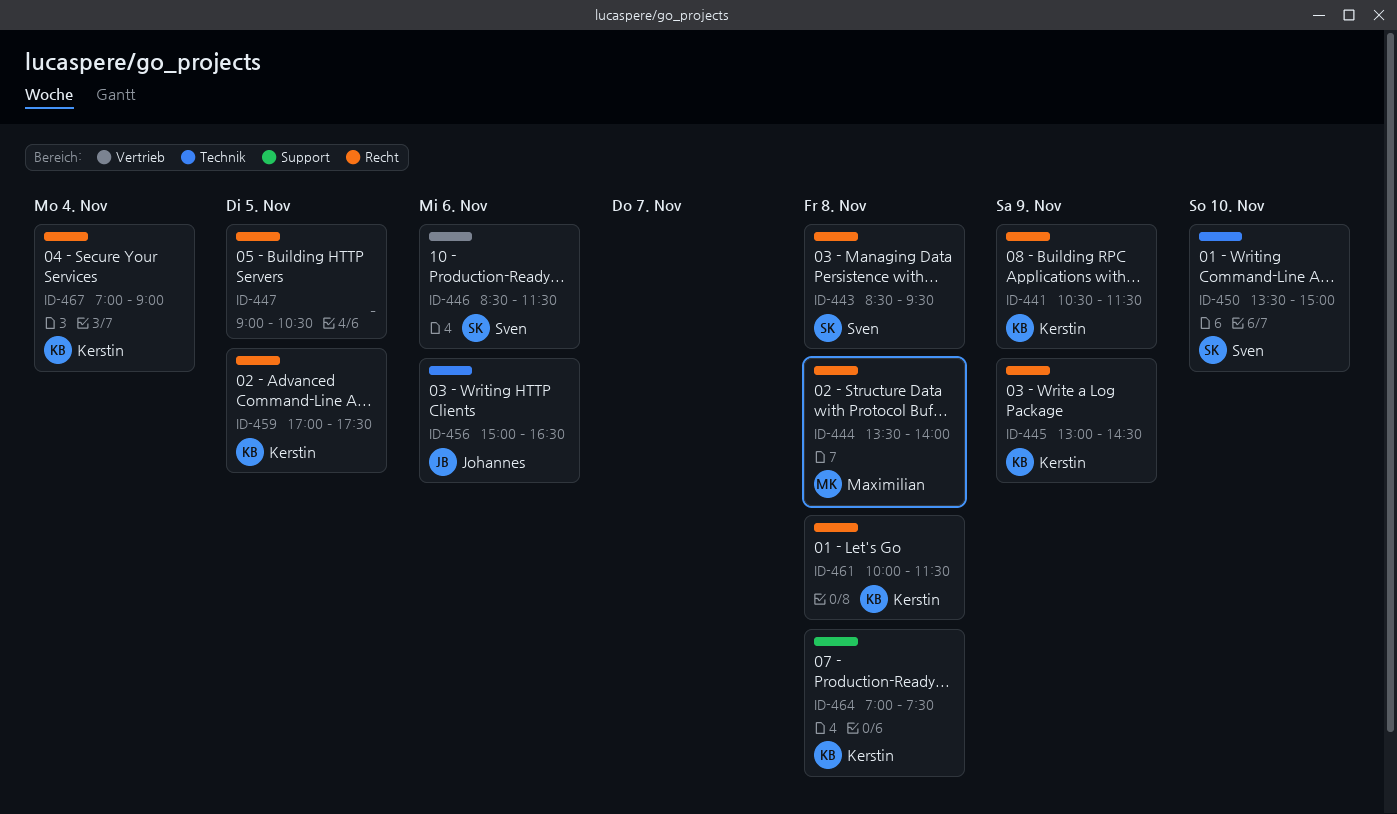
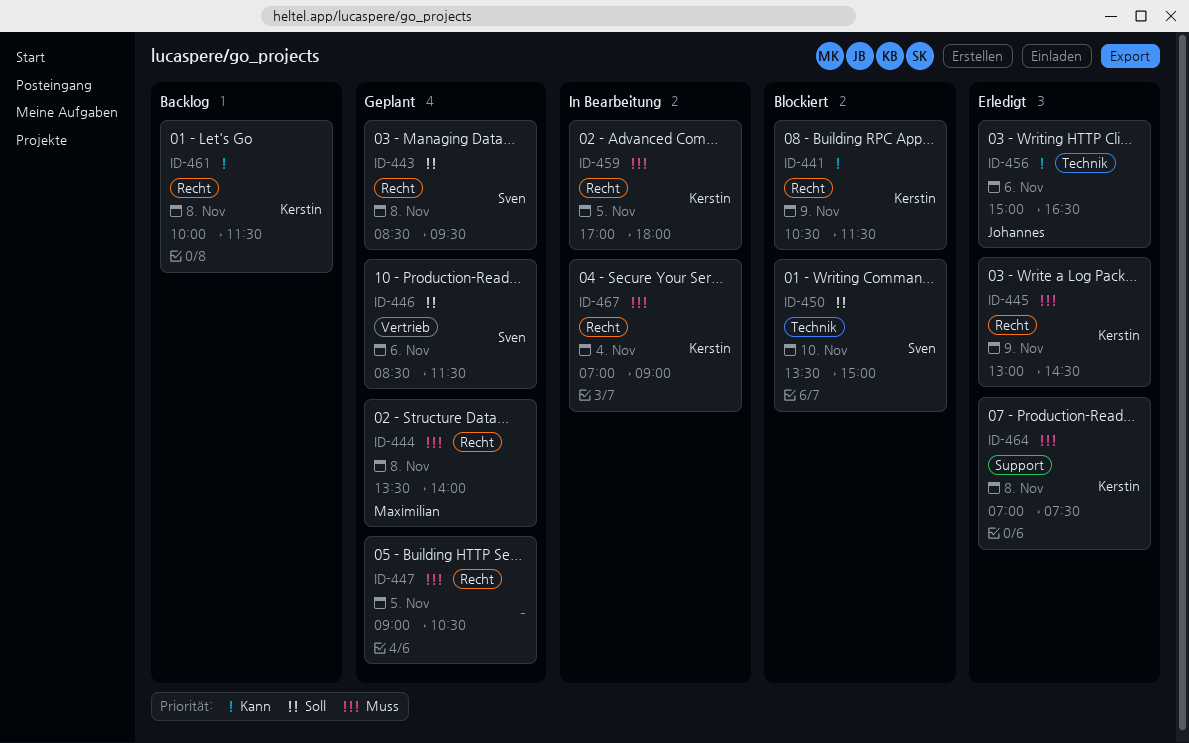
ID-459, ends: 17:30 -> 18:00

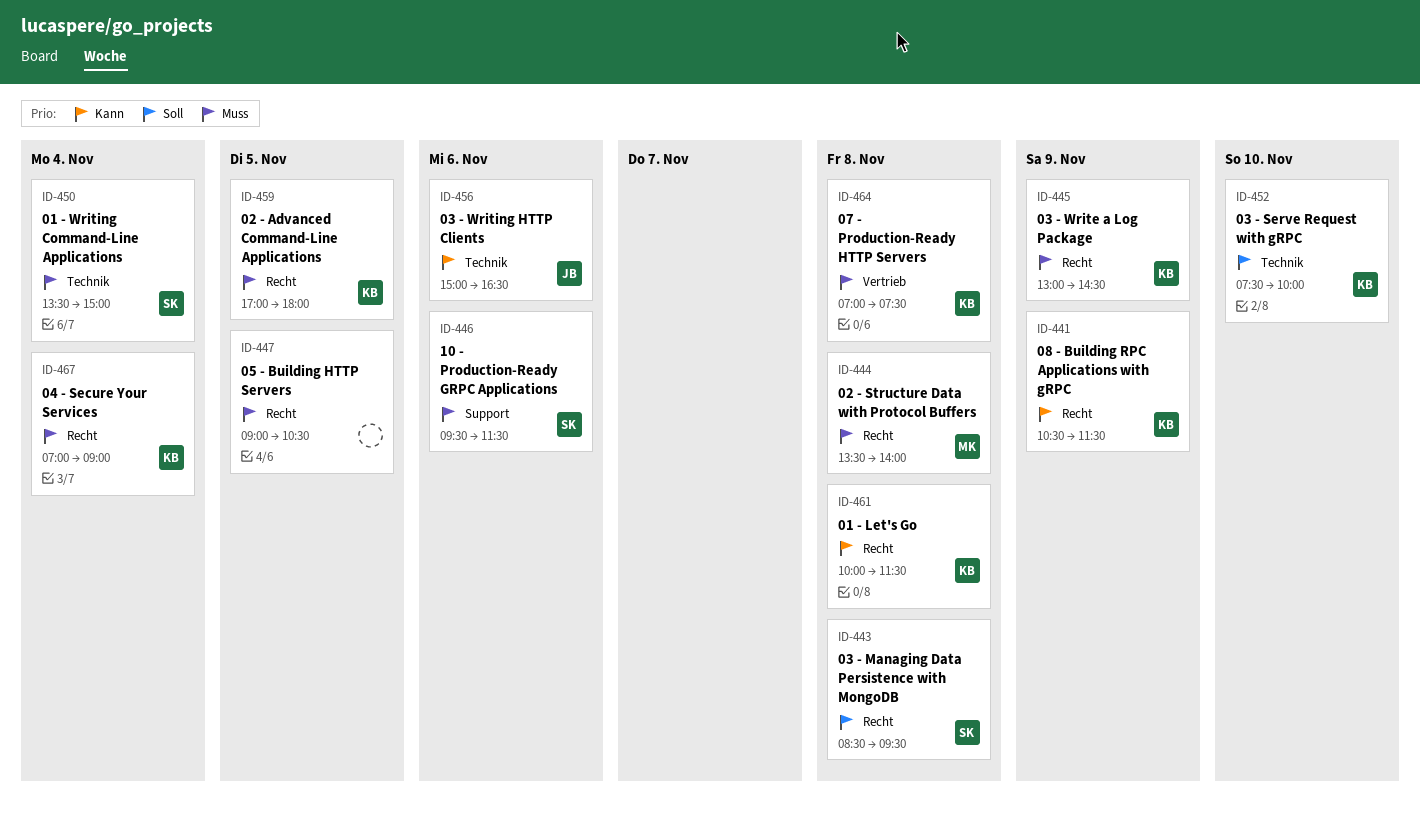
ID-446, priority: Soll -> Muss
ID-446, label: Vertrieb -> Support
ID-446, begins: 08:30 -> 09:30
ID-450, priority: Soll -> Muss
ID-450, day: Nov 10 -> Nov 4
ID-452: none -> present
ID-464, label: Support -> Vertrieb

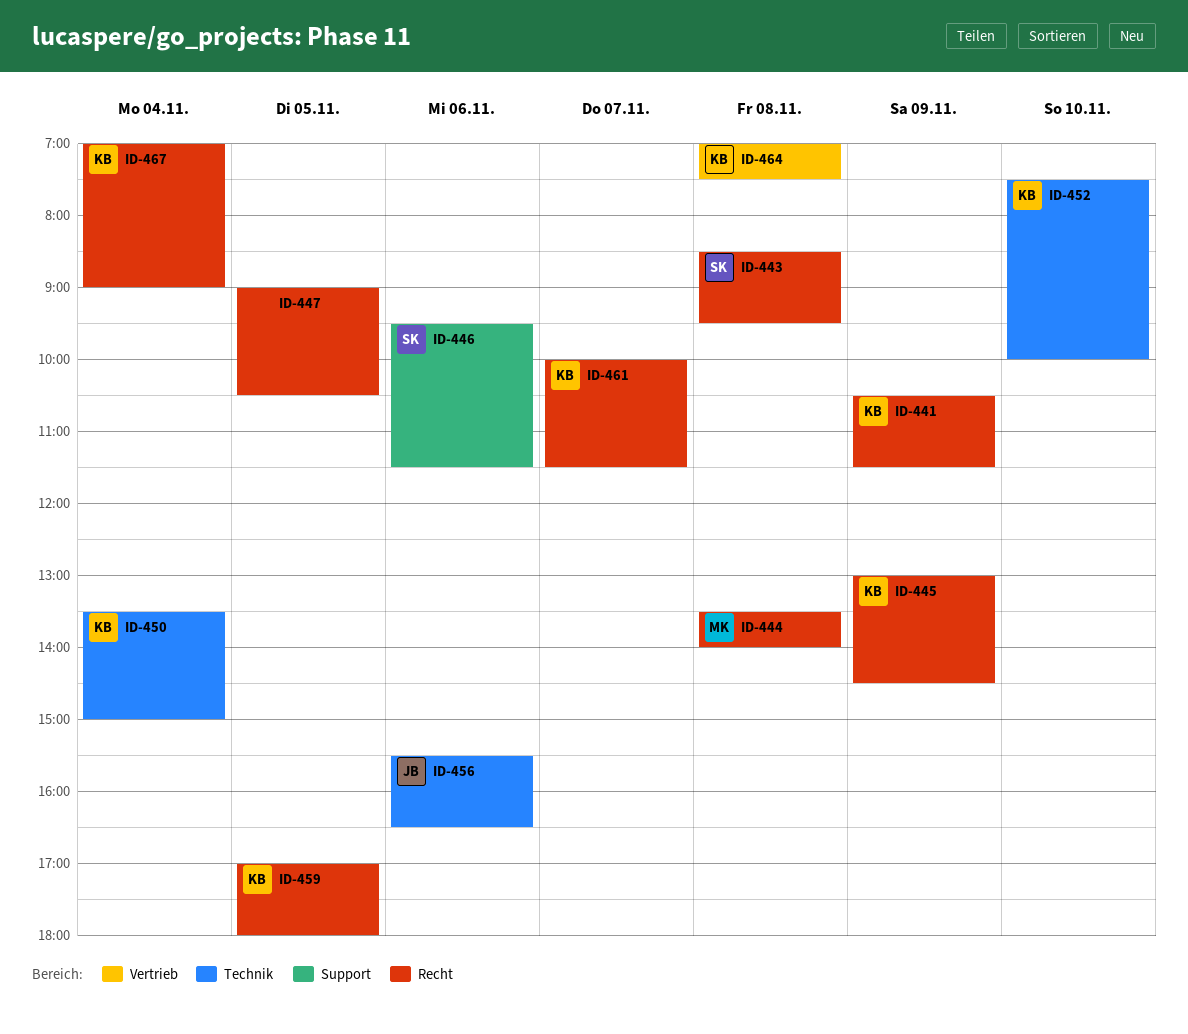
ID-450, owner: SK -> KB
ID-456, begins: 15:00 -> 15:30
ID-461, day: Nov 8 -> Nov 7

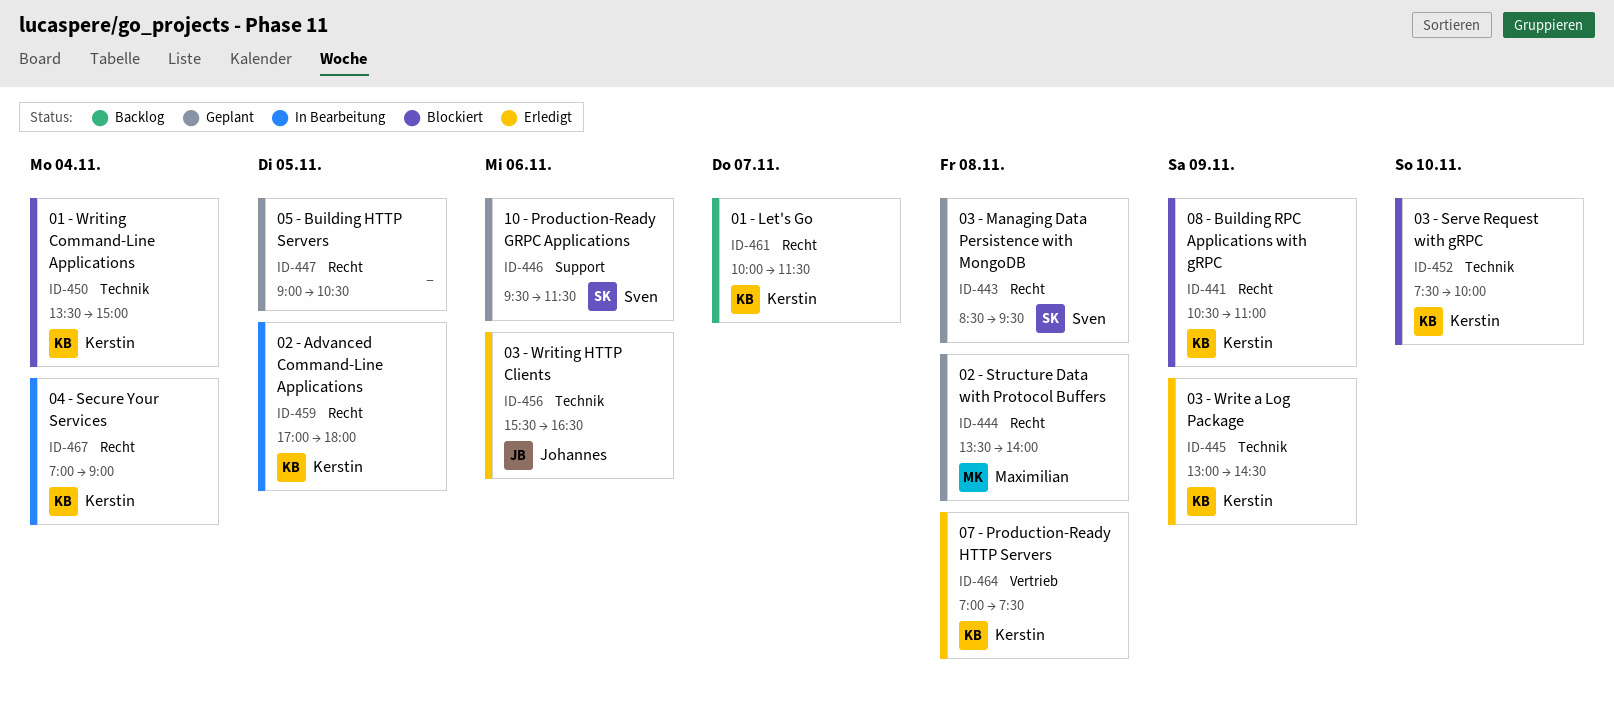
ID-441, ends: 11:30 -> 11:00
ID-445, label: Recht -> Technik

